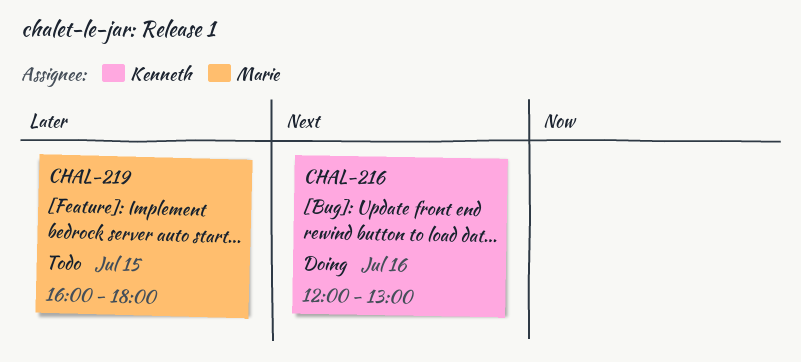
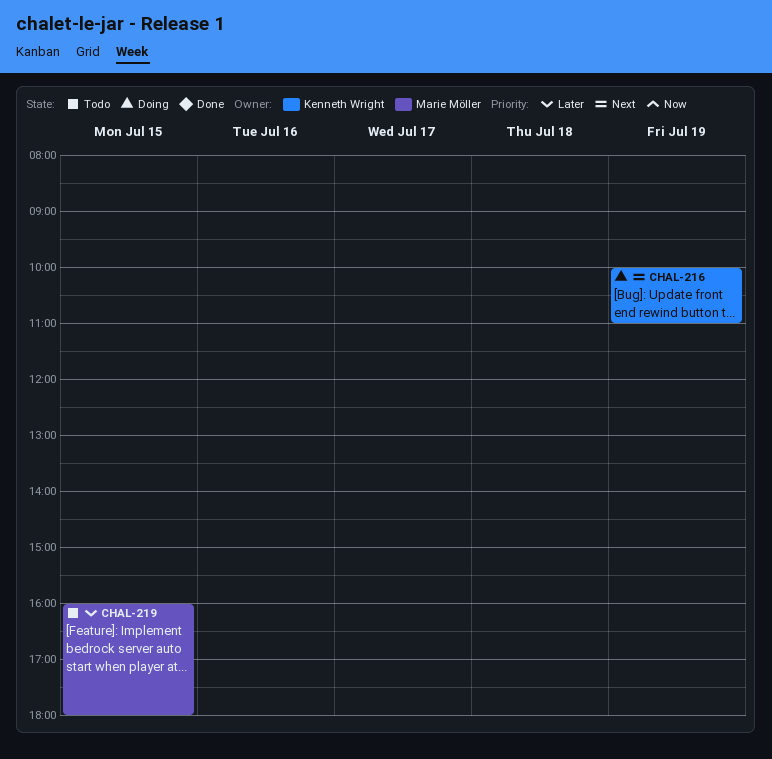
CHAL-216, day: Jul 16 -> Jul 19
CHAL-216, begins: 12:00 -> 10:00
CHAL-216, ends: 13:00 -> 11:00

